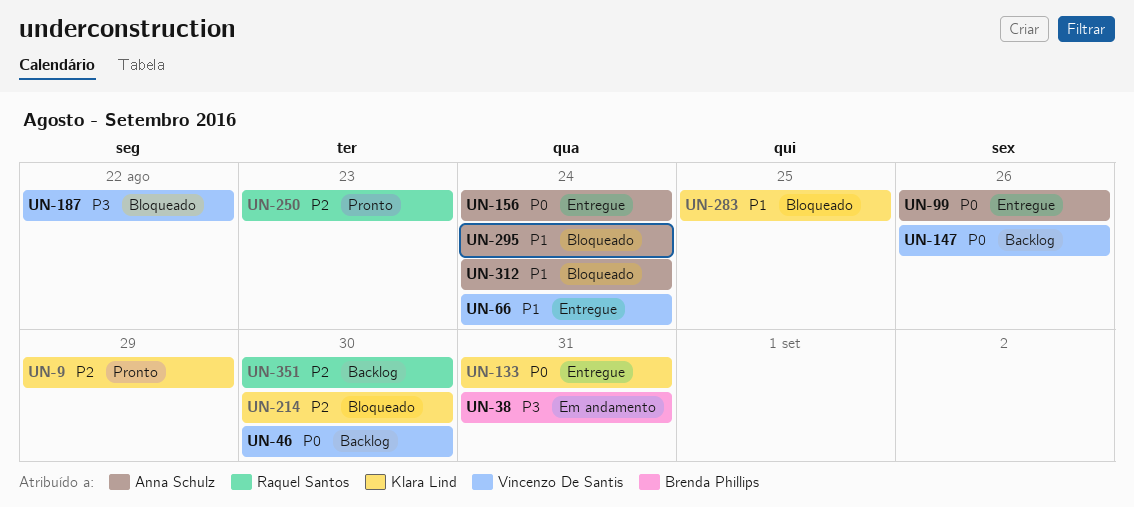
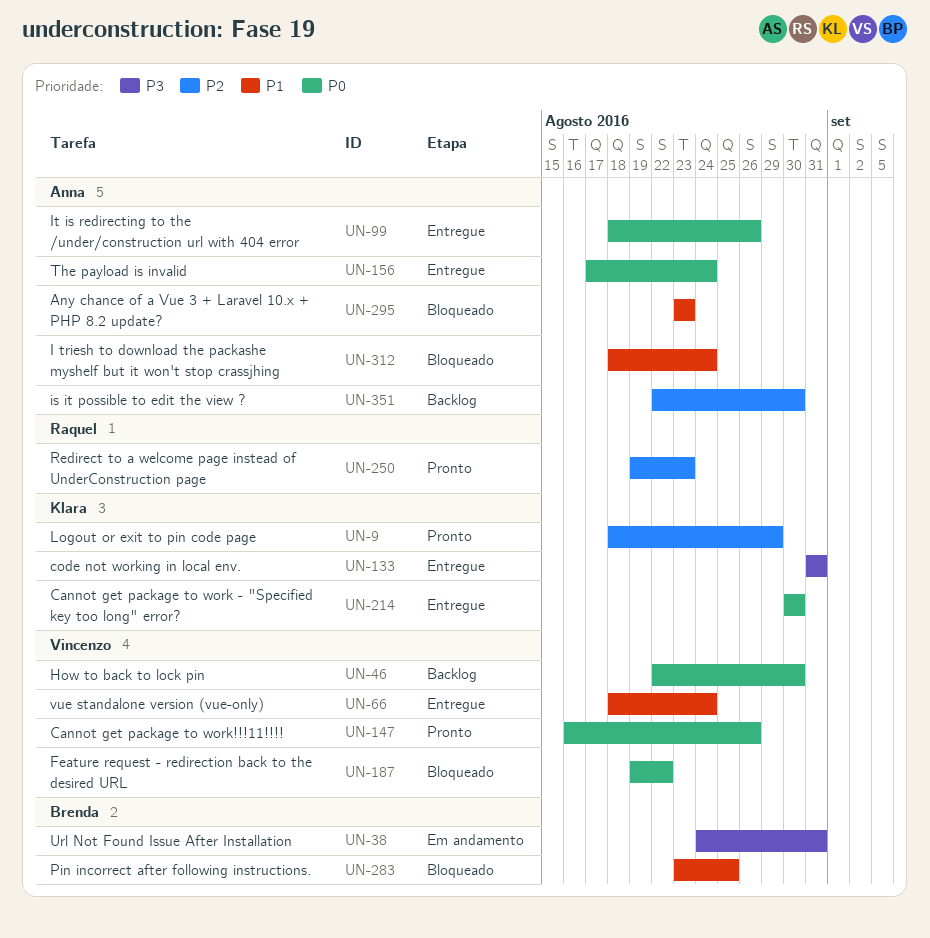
UN-133, priority: P0 -> P3
UN-147, status: Backlog -> Pronto
UN-187, priority: P3 -> P0
UN-214, status: Bloqueado -> Entregue
UN-214, priority: P2 -> P0
UN-283, owner: Klara Lind -> Brenda Phillips
UN-295, due: Aug 24 -> Aug 23
UN-351, owner: Raquel Santos -> Anna Schulz

